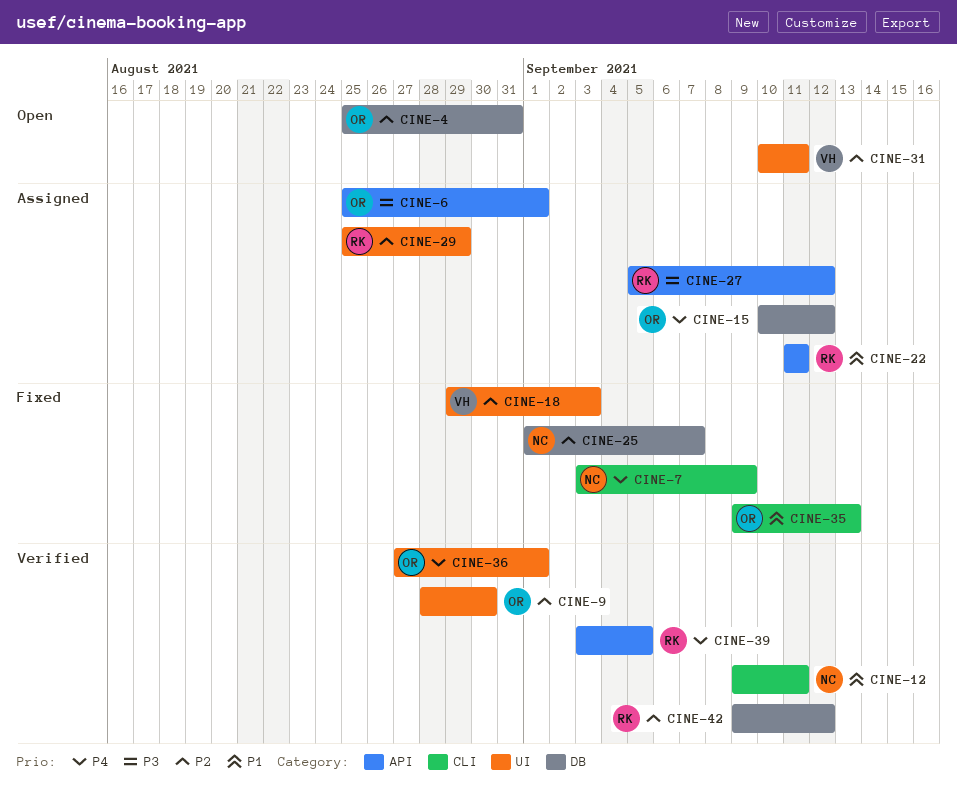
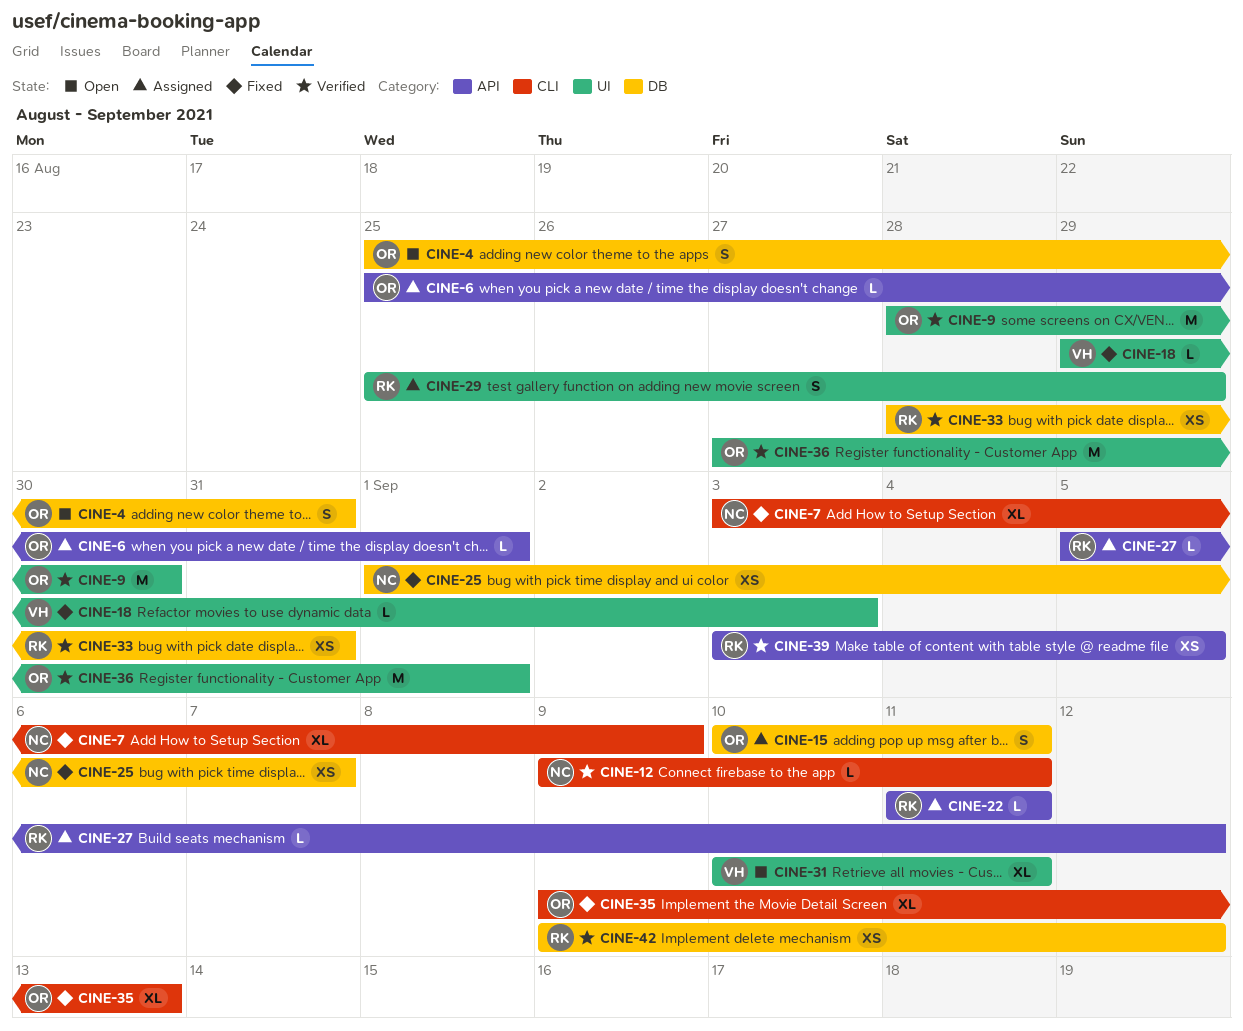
CINE-15, due: Sep 12 -> Sep 11
CINE-33: none -> present

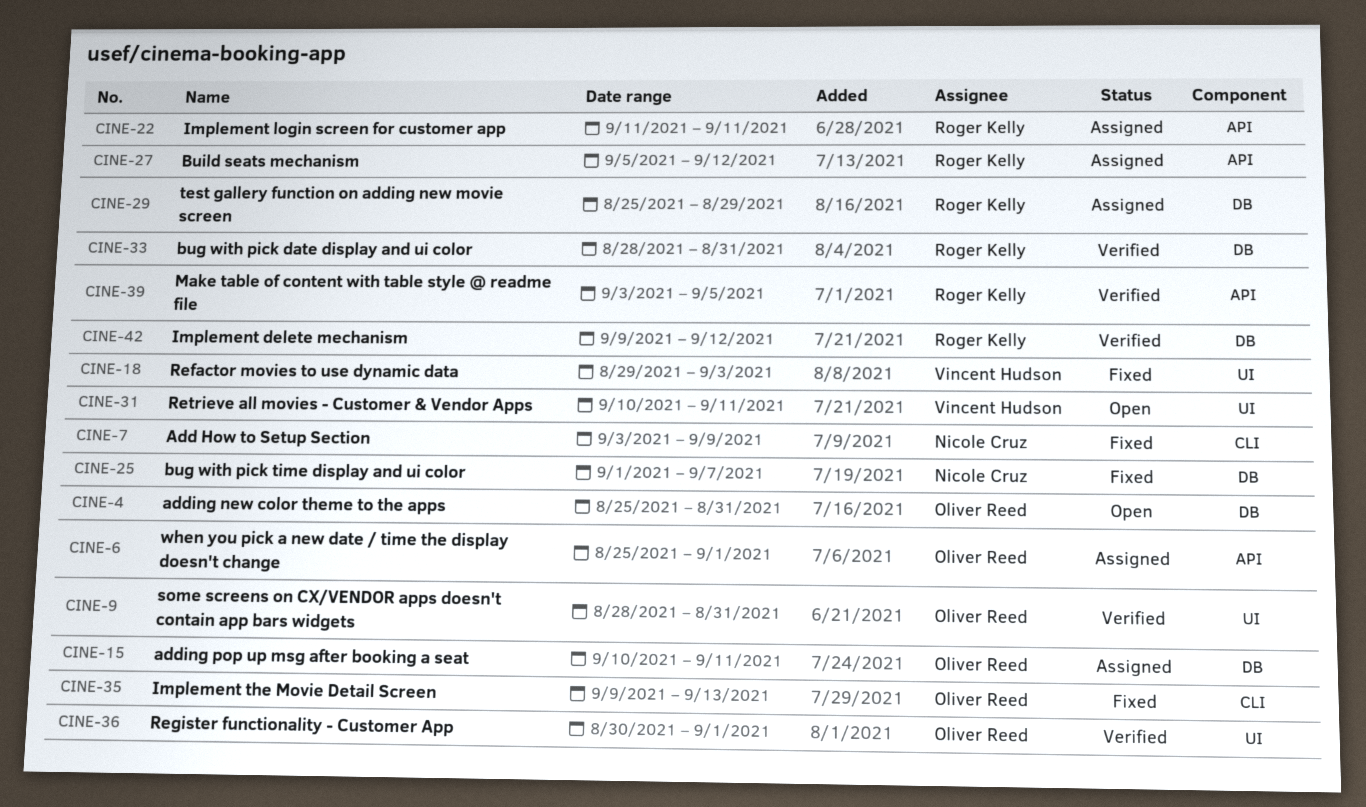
CINE-9, due: Aug 30 -> Aug 31
CINE-12: present -> none
CINE-29, label: UI -> DB
CINE-36, start: Aug 27 -> Aug 30

